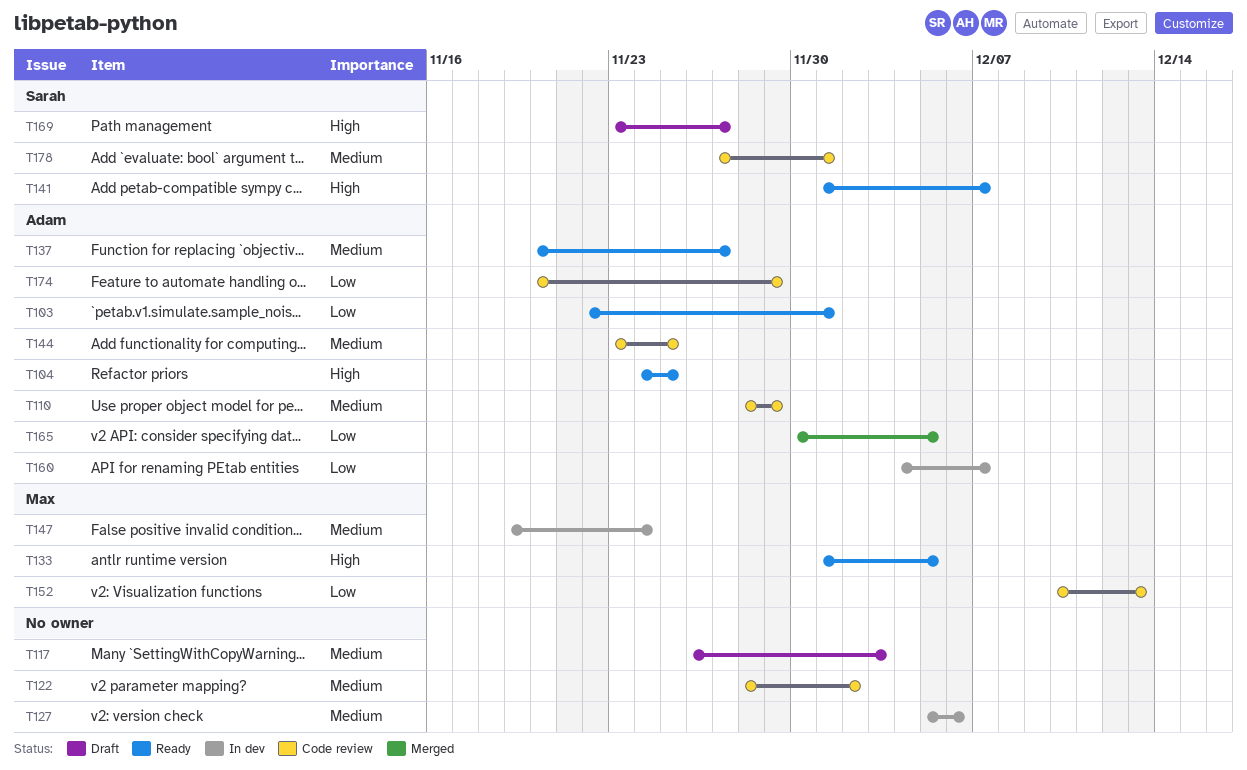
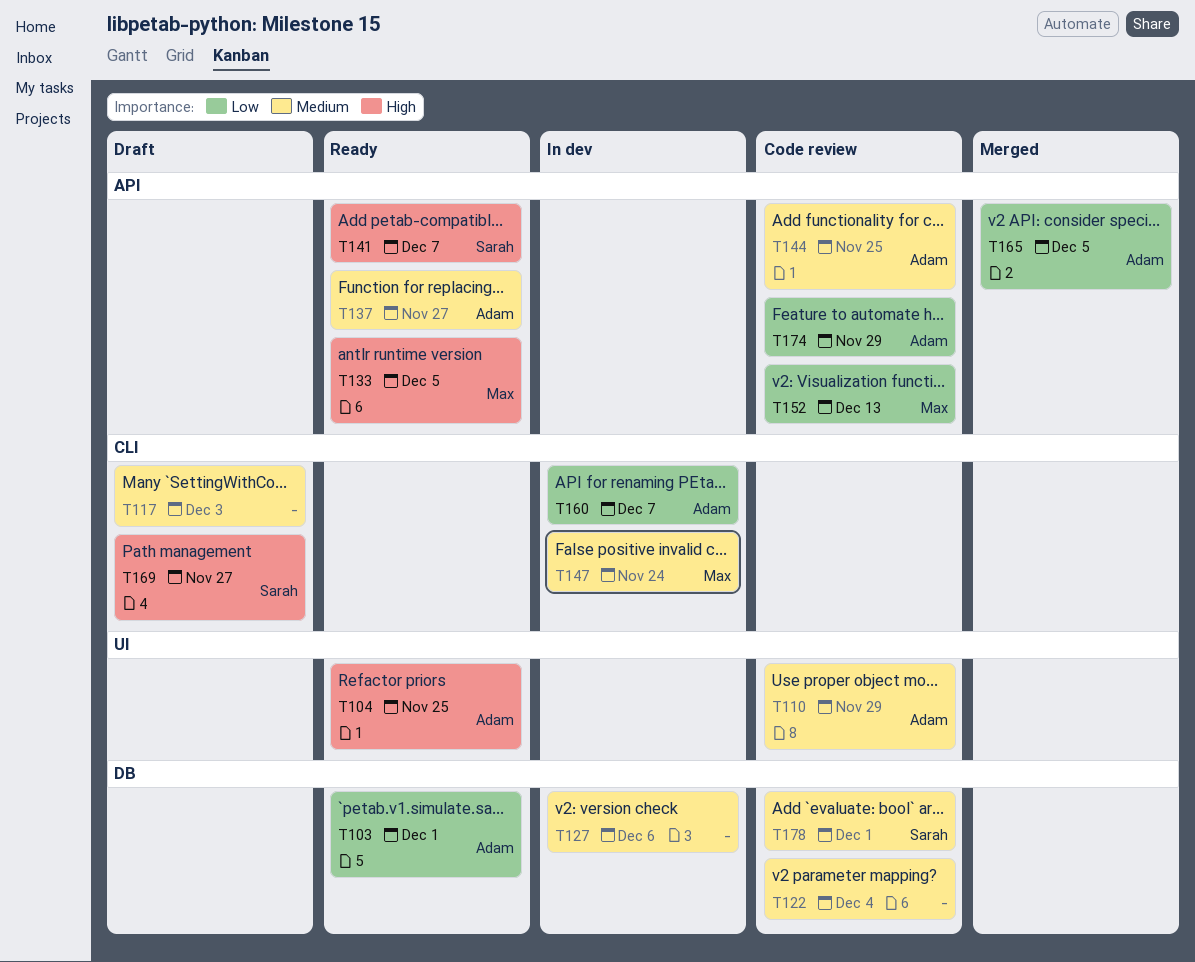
T122, due: Dec 2 -> Dec 4

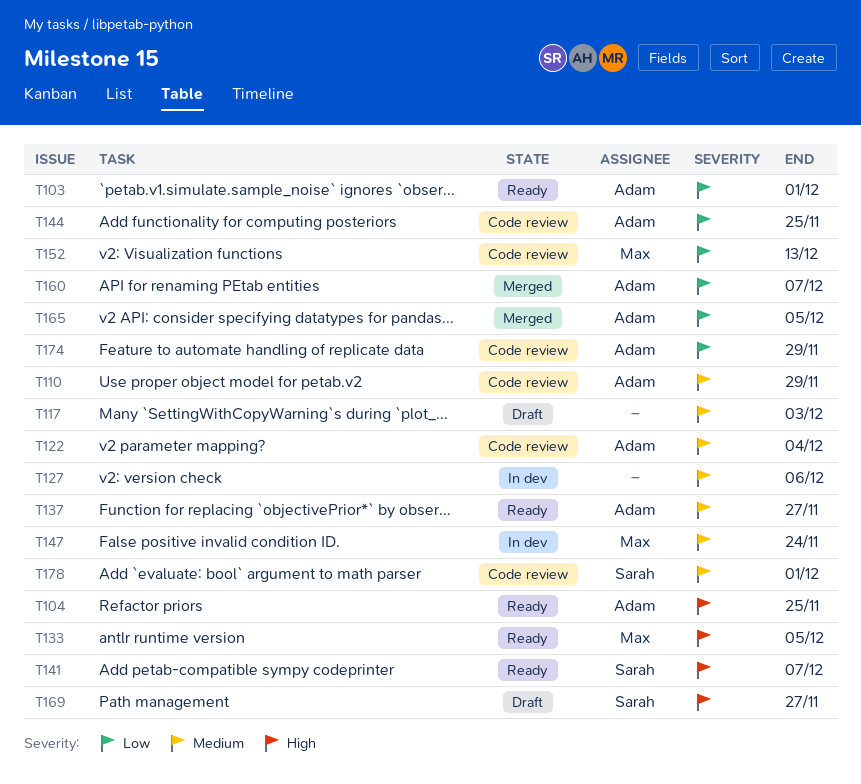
T122, owner: none -> Adam
T144, priority: Medium -> Low
T160, status: In dev -> Merged

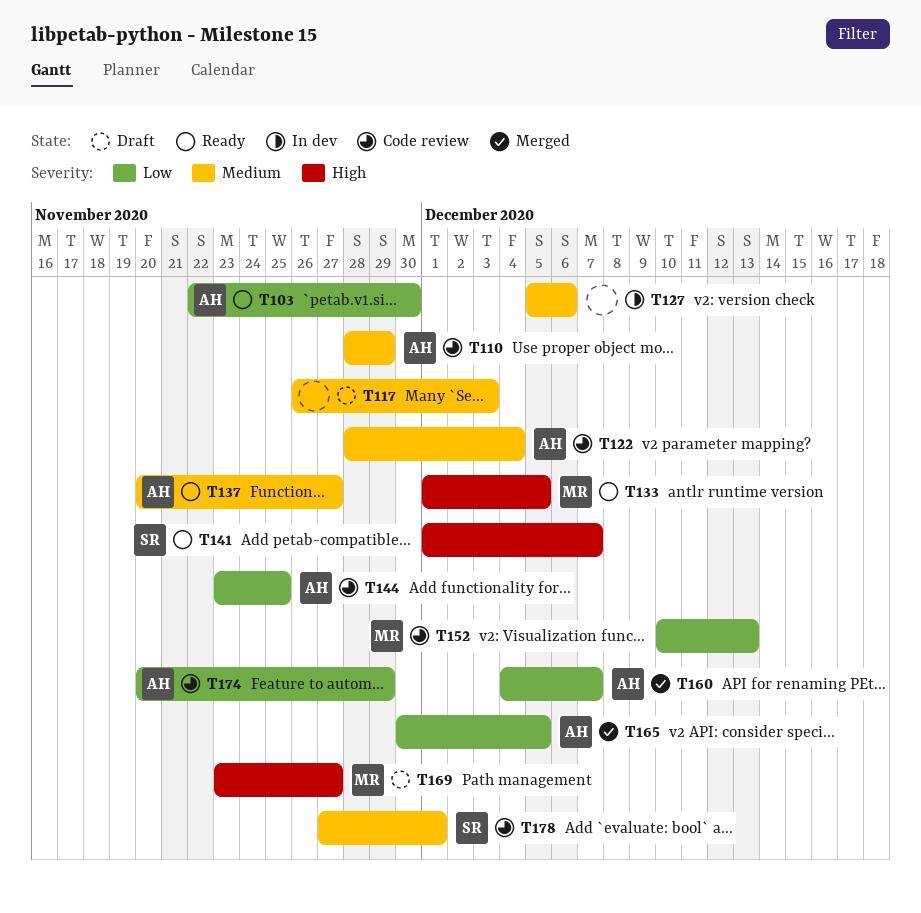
T103, due: Dec 1 -> Nov 30
T104: present -> none
T147: present -> none
T169, owner: Sarah -> Max

